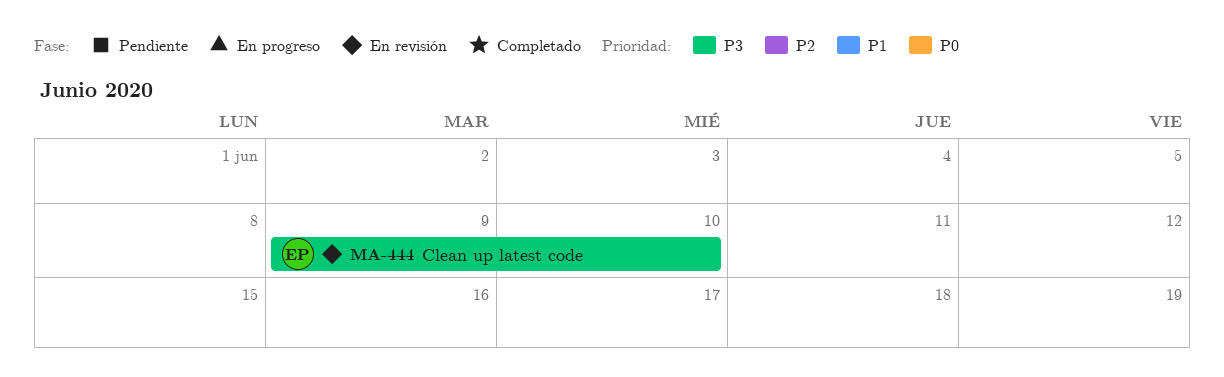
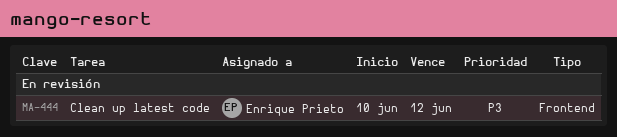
MA-444, start: Jun 9 -> Jun 10
MA-444, due: Jun 10 -> Jun 12

